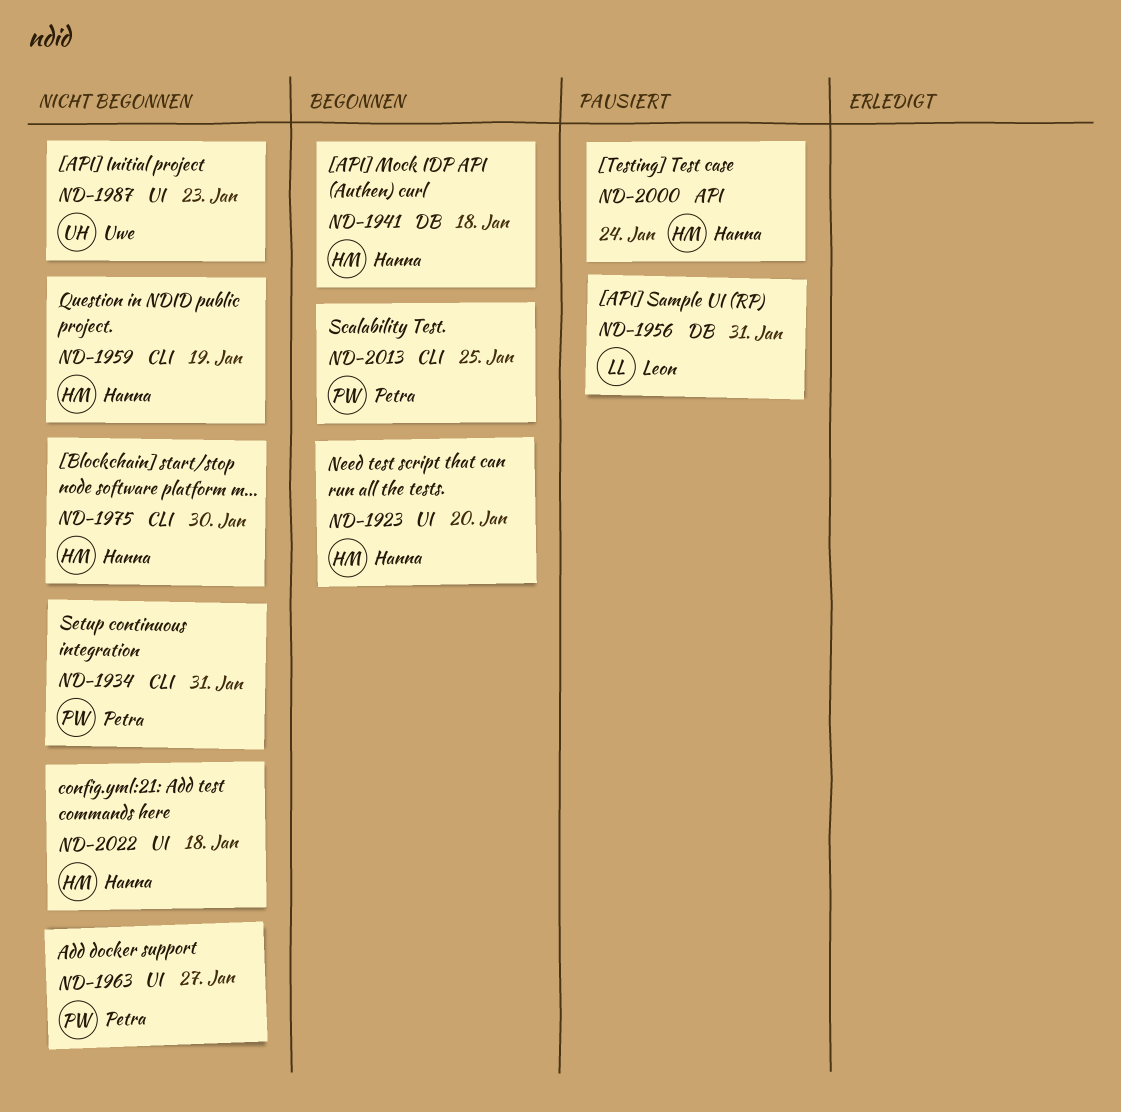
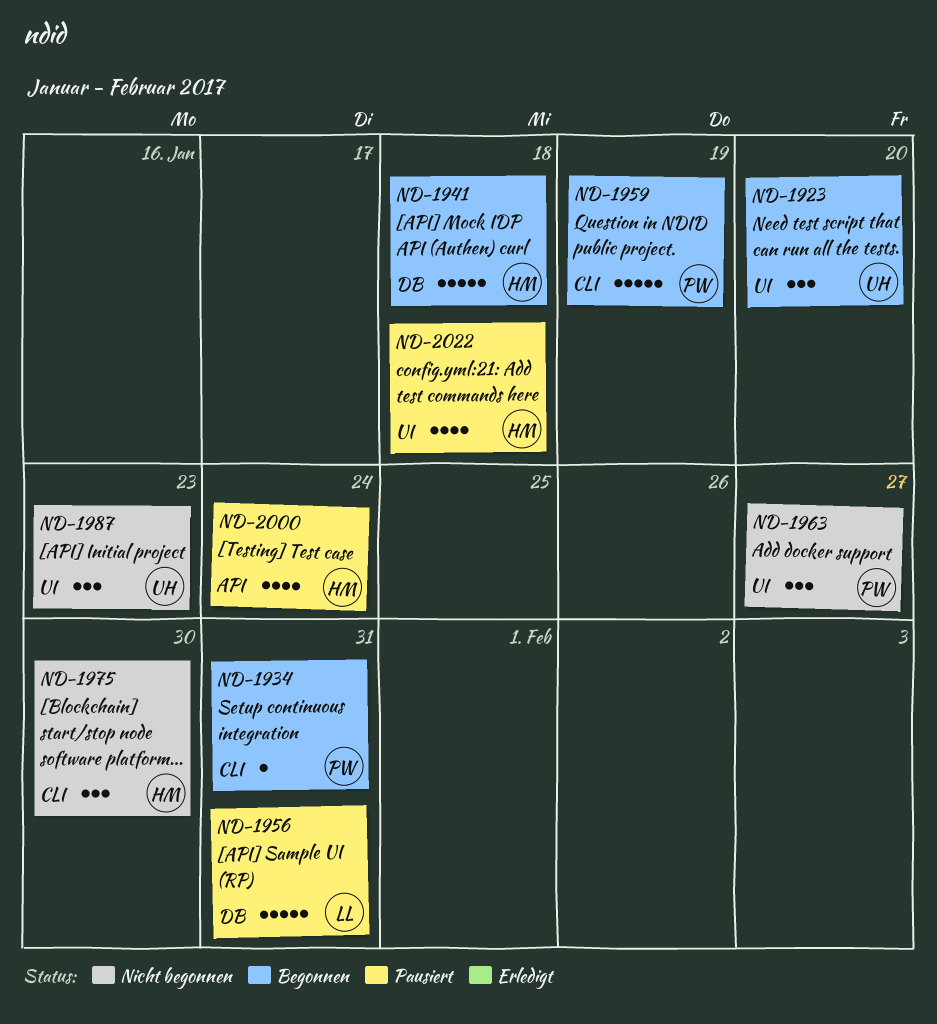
ND-1923, owner: Hanna -> Uwe
ND-1934, status: Nicht begonnen -> Begonnen
ND-1959, status: Nicht begonnen -> Begonnen
ND-1959, owner: Hanna -> Petra
ND-2013: present -> none
ND-2022, status: Nicht begonnen -> Pausiert

